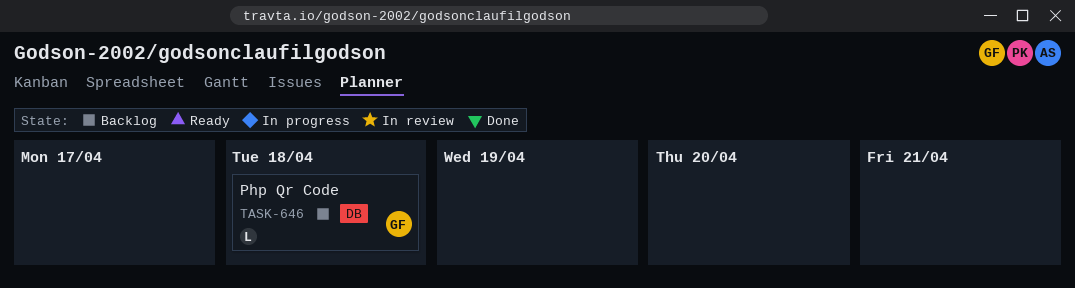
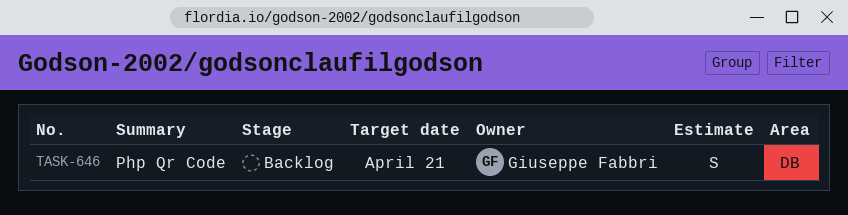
TASK-646, estimate: L -> S
TASK-646, due: Apr 18 -> Apr 21

